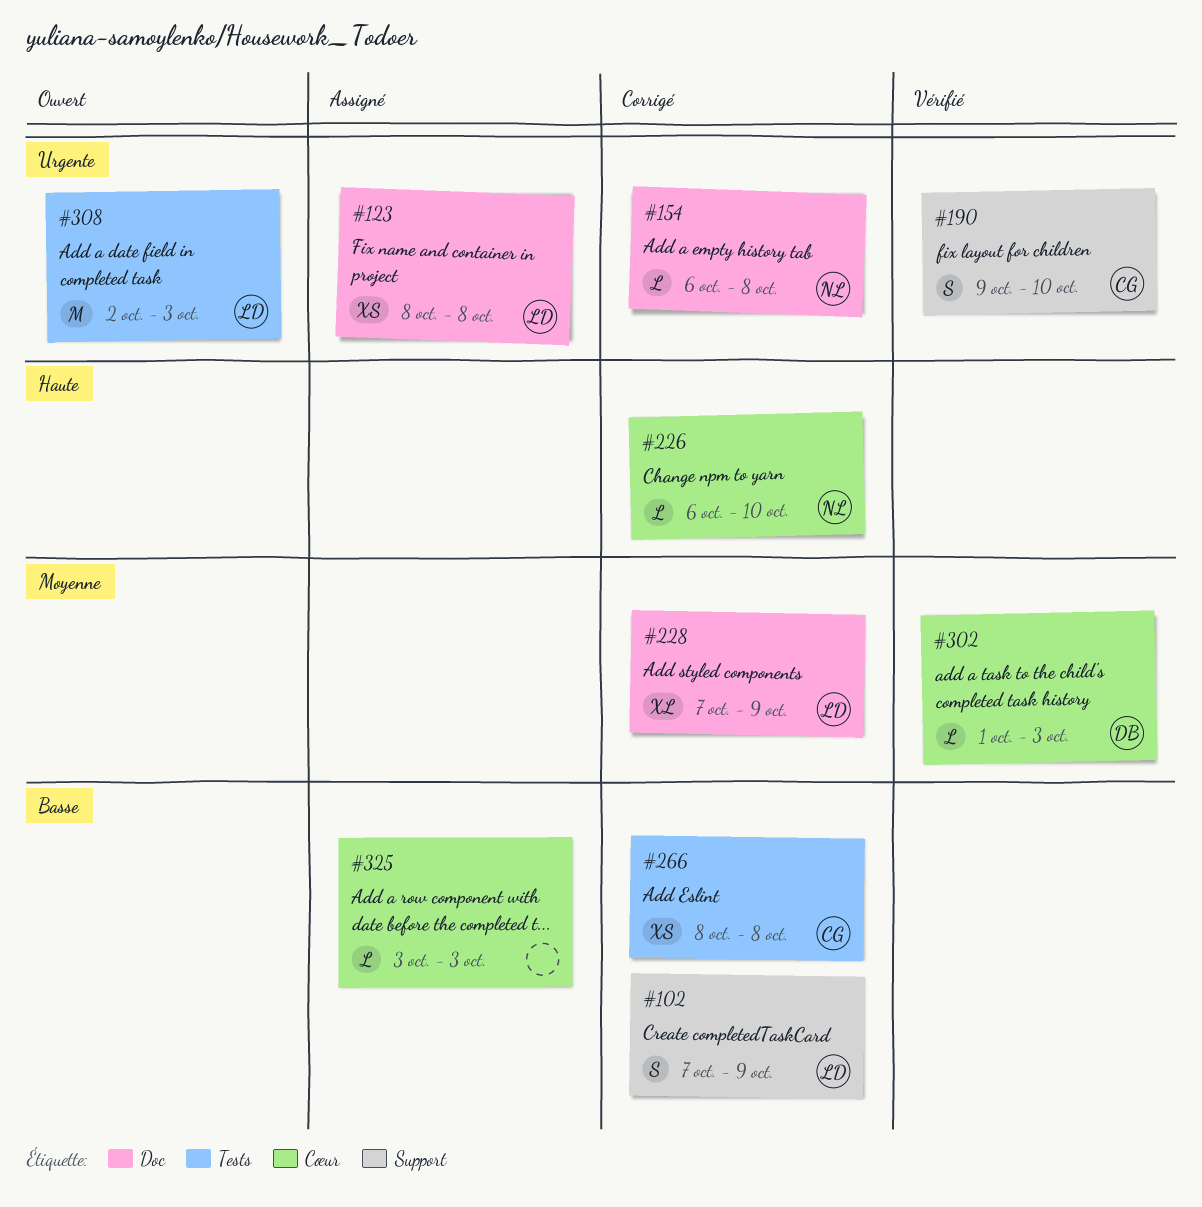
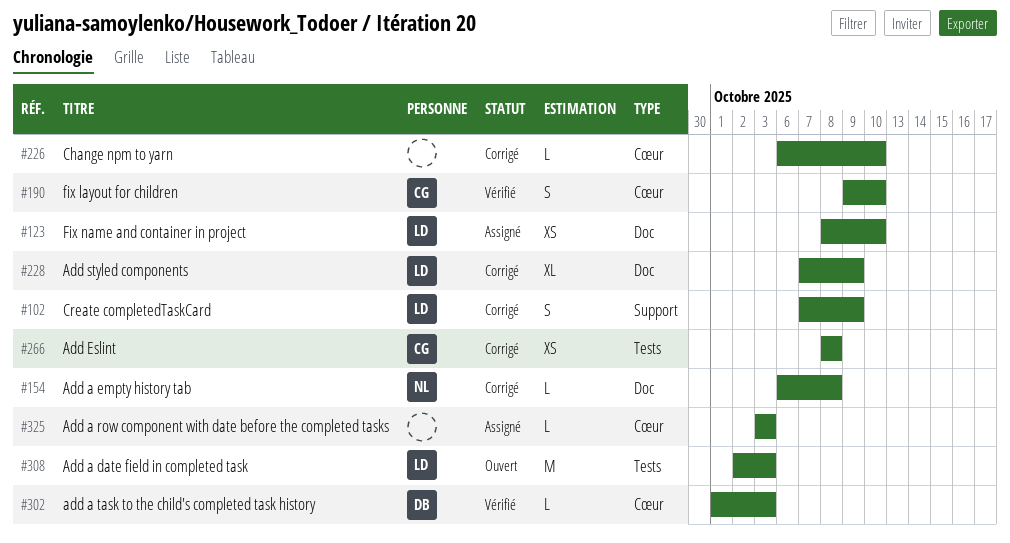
#123, due: Oct 8 -> Oct 10
#190, label: Support -> Cœur
#226, owner: NL -> none

